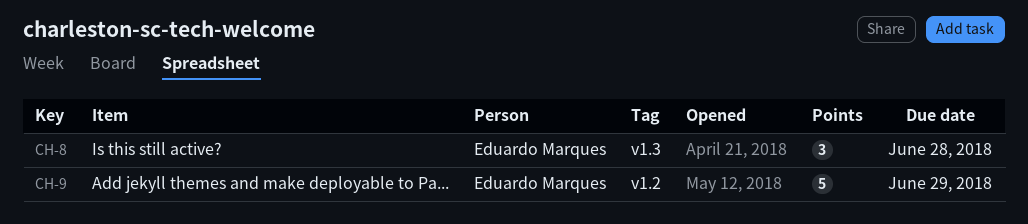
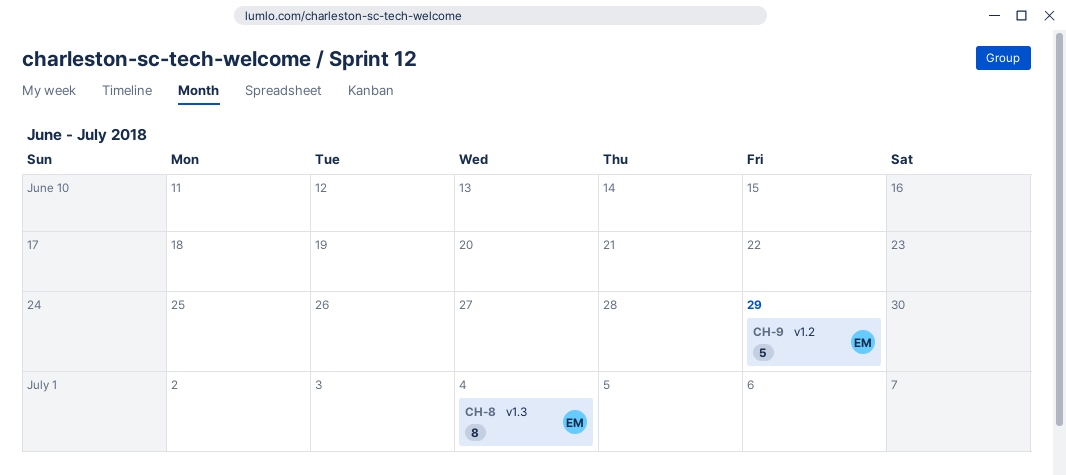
CH-8, estimate: 3 -> 8
CH-8, due: Jun 28 -> Jul 4

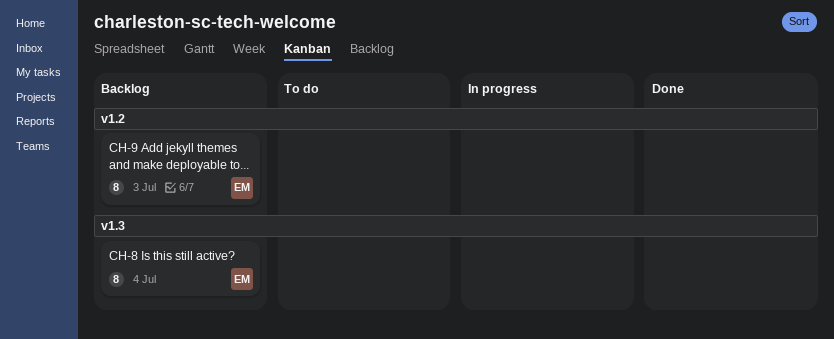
CH-9, estimate: 5 -> 8
CH-9, due: Jun 29 -> Jul 3

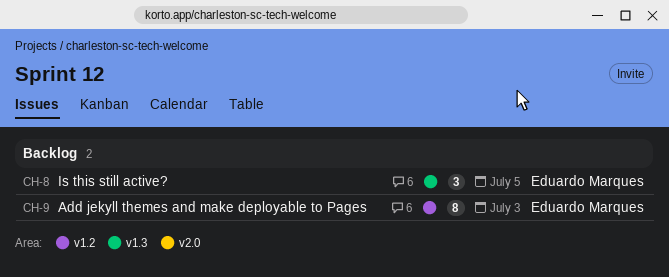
CH-8, estimate: 8 -> 3
CH-8, due: Jul 4 -> Jul 5

